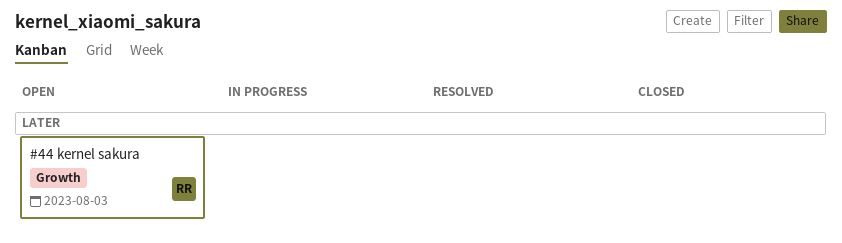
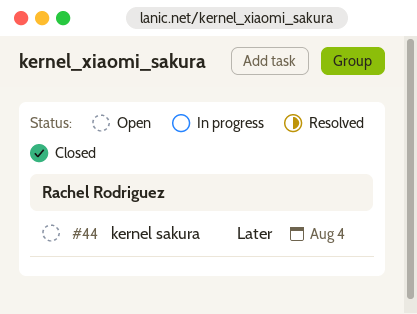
#44, due: Aug 3 -> Aug 4

